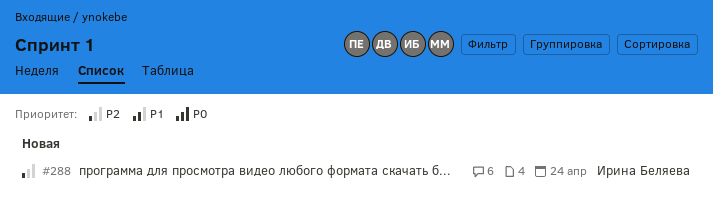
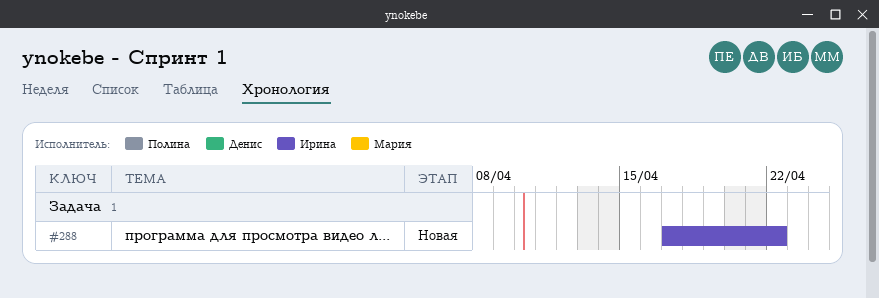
#288, due: Apr 24 -> Apr 22

